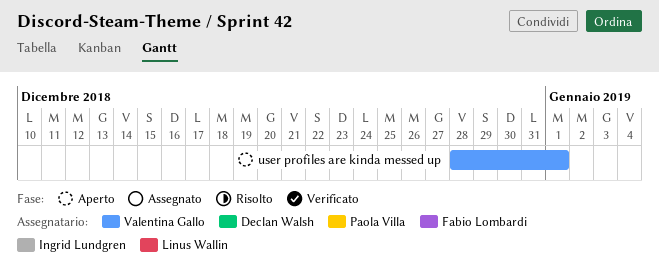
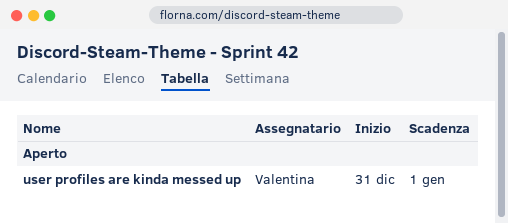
user profiles are kinda messed up, start: Dec 28 -> Dec 31

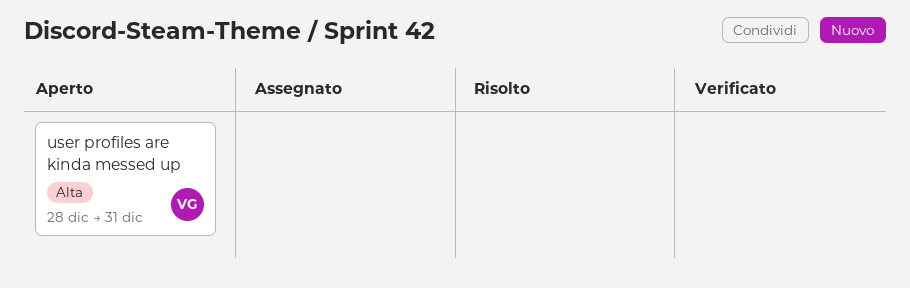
user profiles are kinda messed up, start: Dec 31 -> Dec 28
user profiles are kinda messed up, due: Jan 1 -> Dec 31

